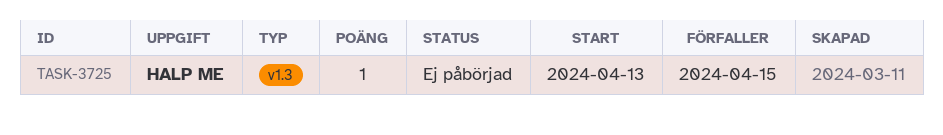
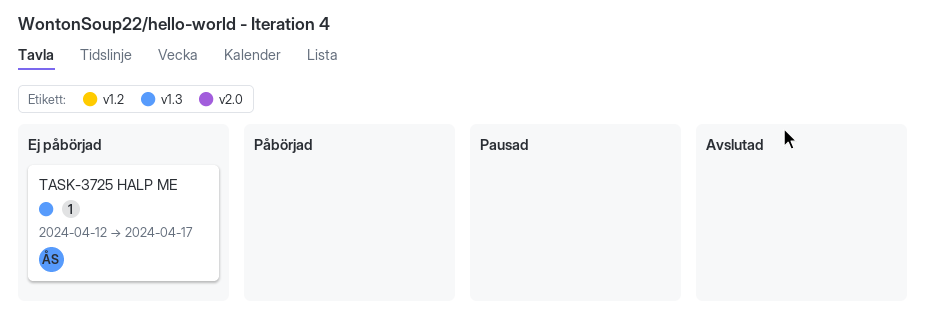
TASK-3725, start: Apr 13 -> Apr 12
TASK-3725, due: Apr 15 -> Apr 17

